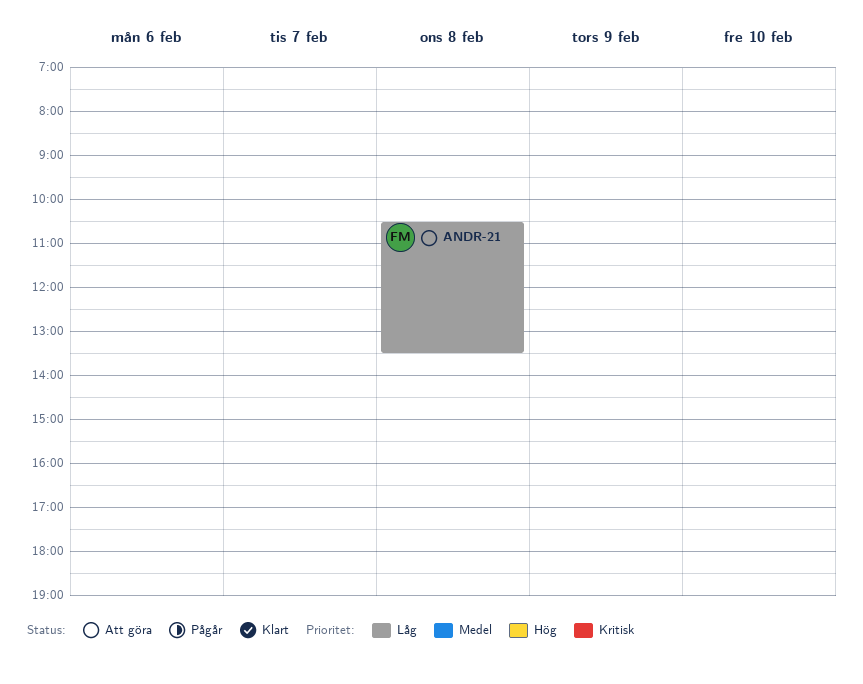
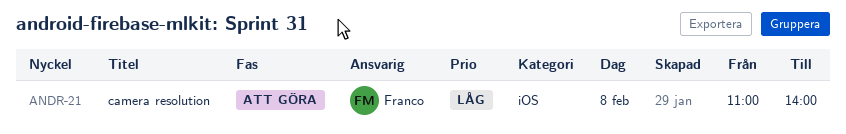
ANDR-21, begins: 10:30 -> 11:00
ANDR-21, ends: 13:30 -> 14:00

